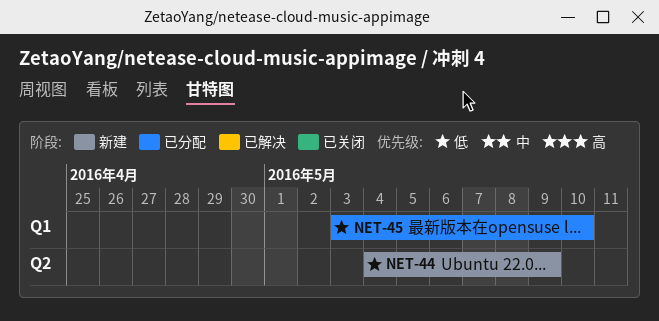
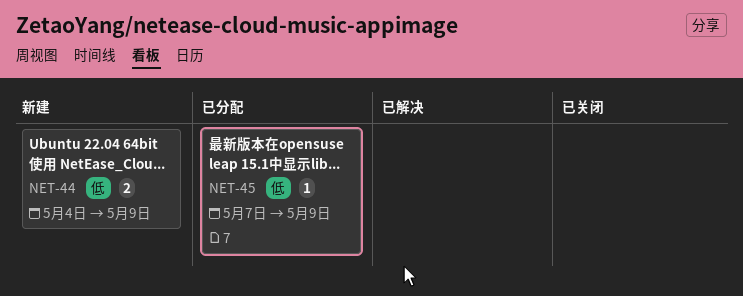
NET-45, start: May 3 -> May 7
NET-45, due: May 10 -> May 9

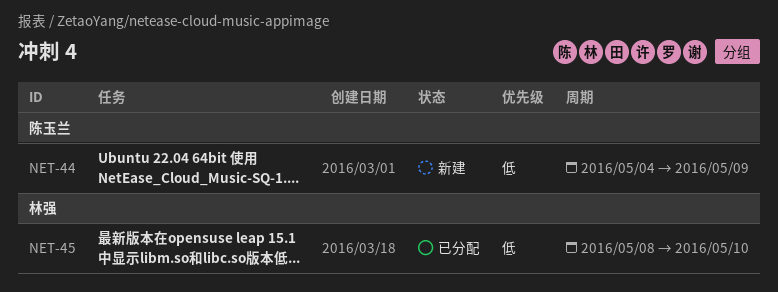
NET-45, start: May 7 -> May 8
NET-45, due: May 9 -> May 10

